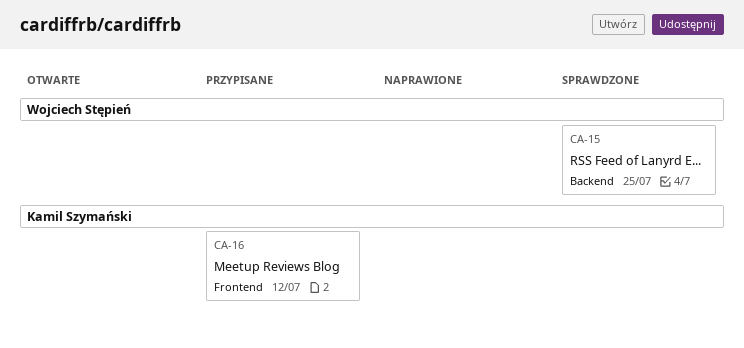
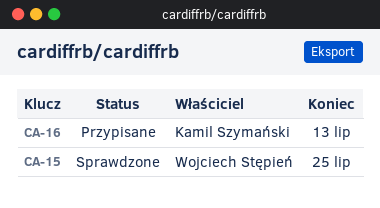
CA-16, due: Jul 12 -> Jul 13

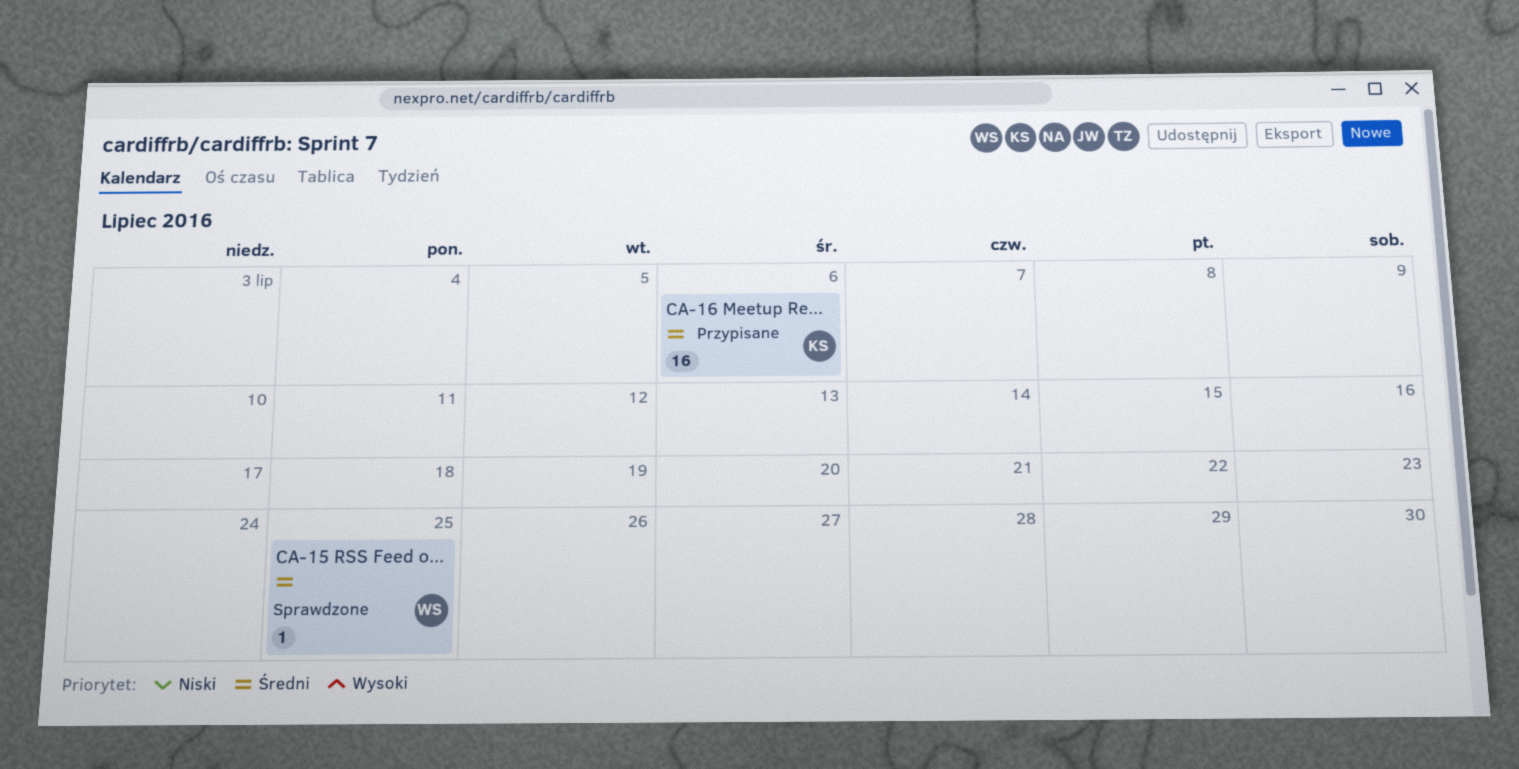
CA-16, due: Jul 13 -> Jul 6

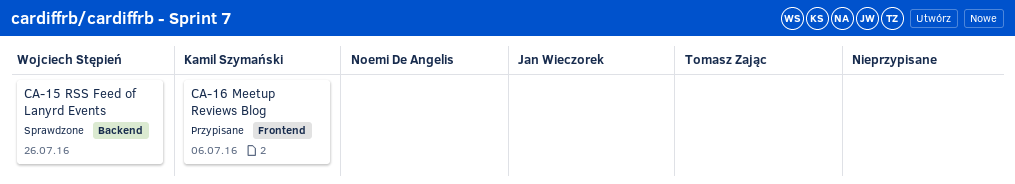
CA-15, due: Jul 25 -> Jul 26

